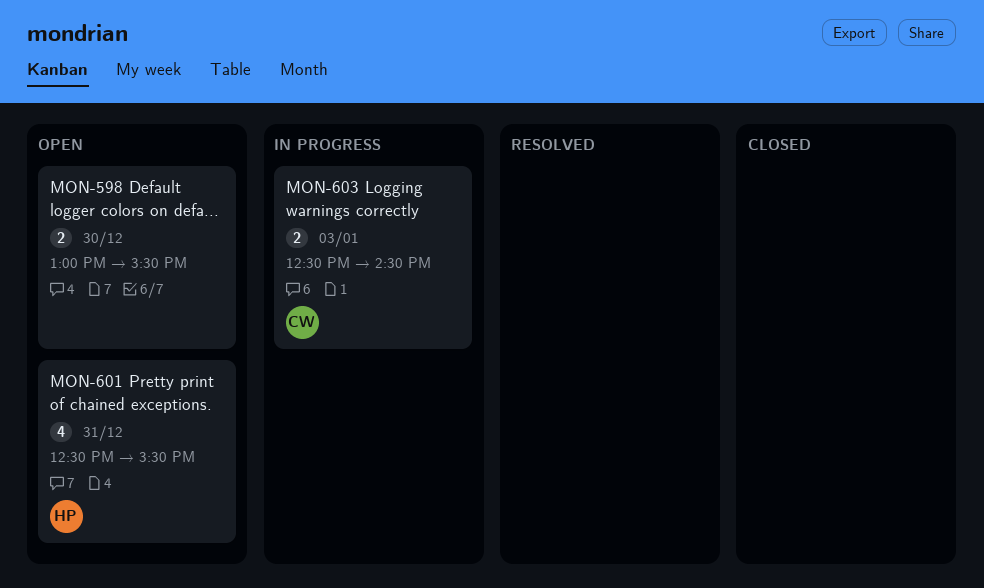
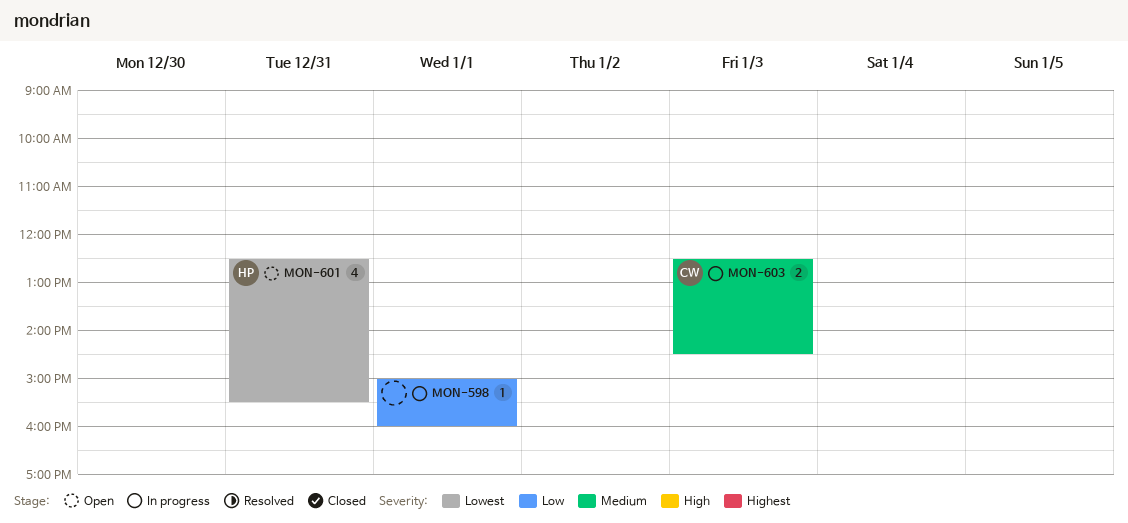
MON-598, status: Open -> In progress
MON-598, estimate: 2 -> 1
MON-598, day: Dec 30 -> Jan 1
MON-598, begins: 13:00 -> 15:00
MON-598, ends: 15:30 -> 16:00

